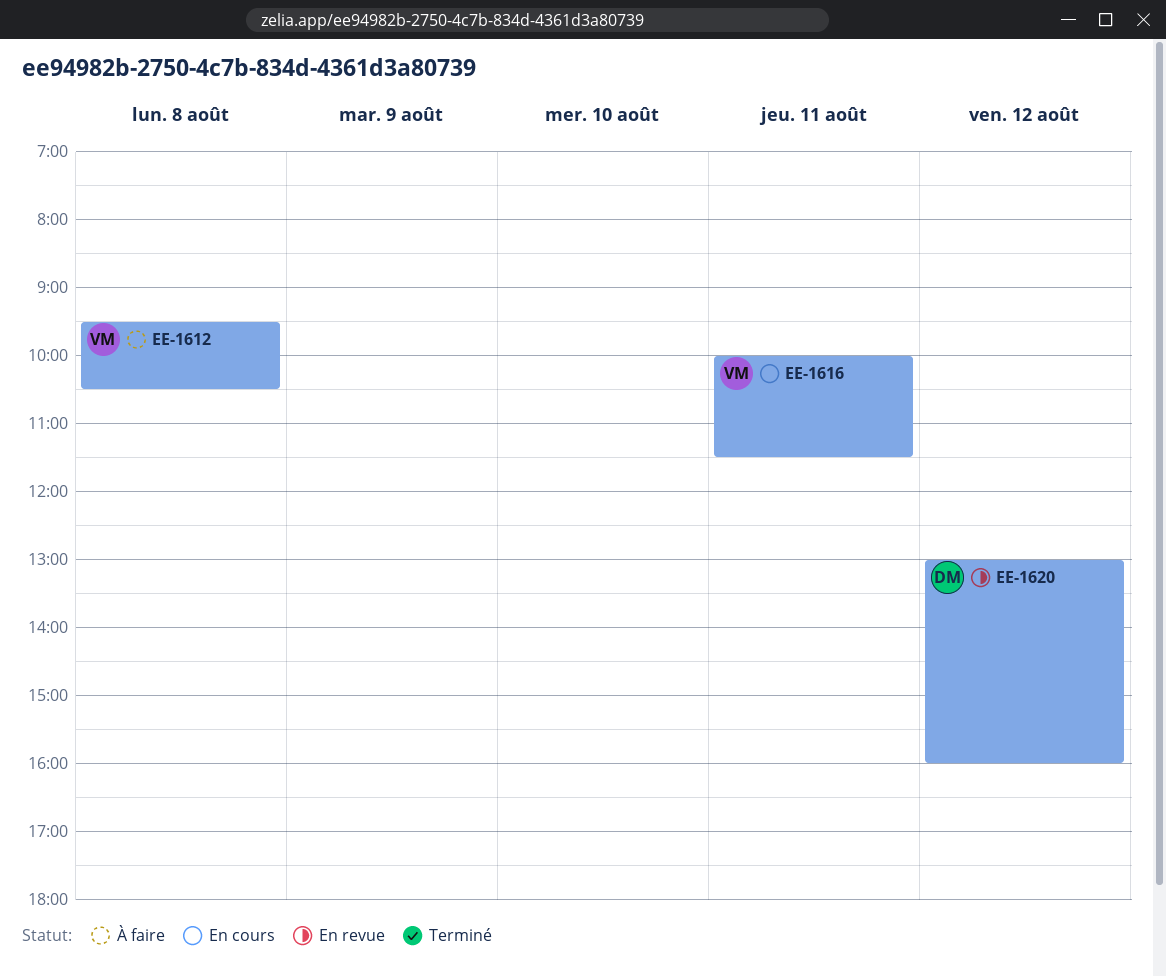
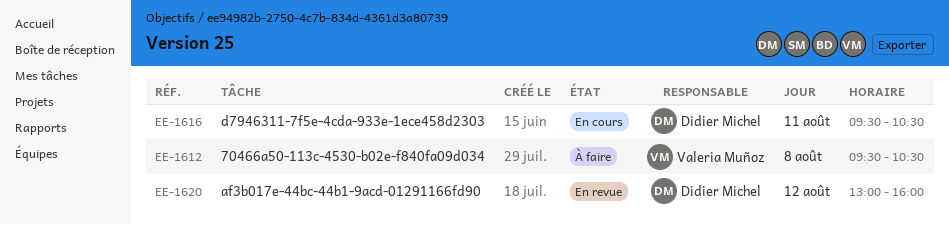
EE-1616, owner: Valeria Muñoz -> Didier Michel
EE-1616, begins: 10:00 -> 09:30
EE-1616, ends: 11:30 -> 10:30

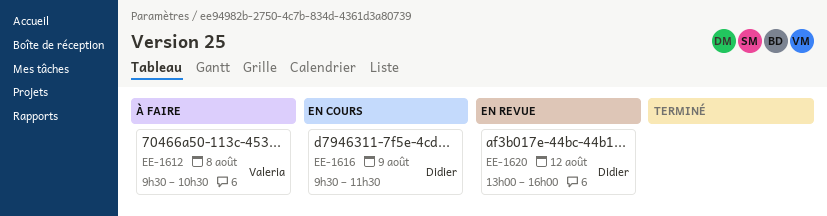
EE-1616, day: Aug 11 -> Aug 9
EE-1616, ends: 10:30 -> 11:30

